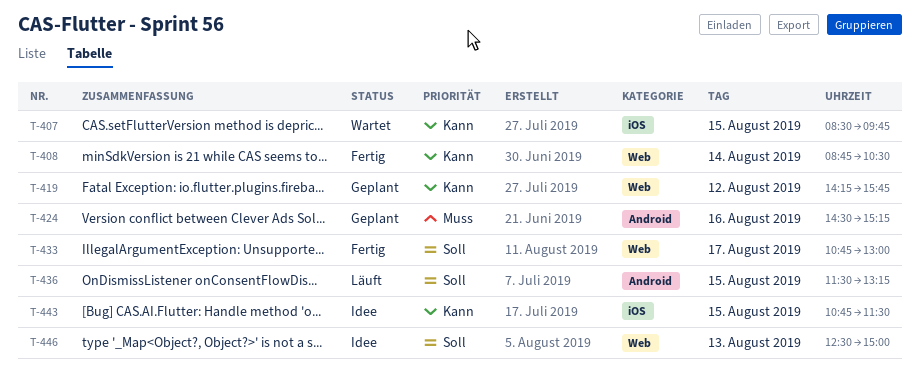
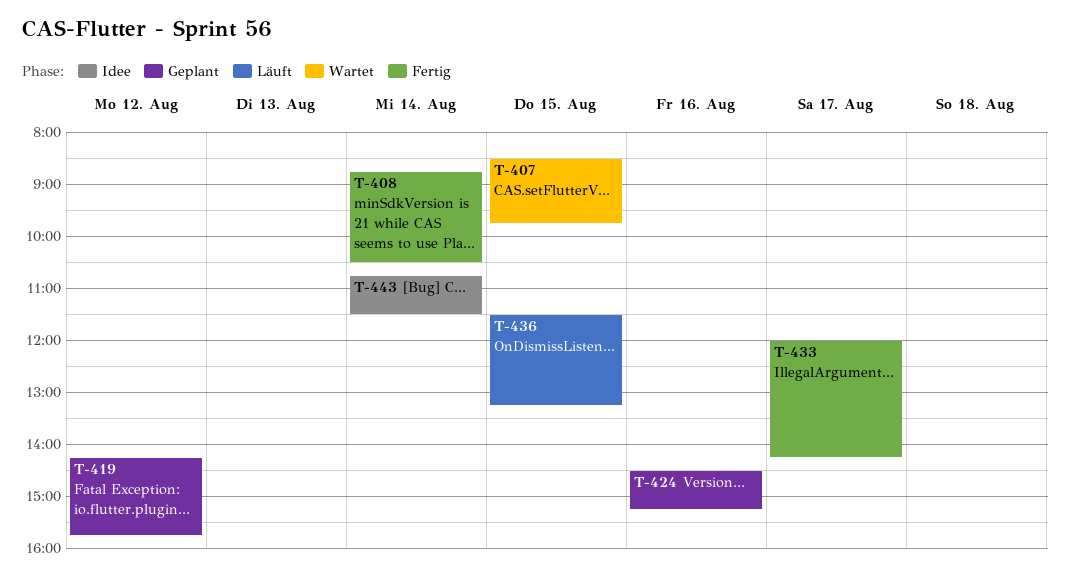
T-433, begins: 10:45 -> 12:00
T-433, ends: 13:00 -> 14:15
T-443, day: Aug 15 -> Aug 14
T-446: present -> none

